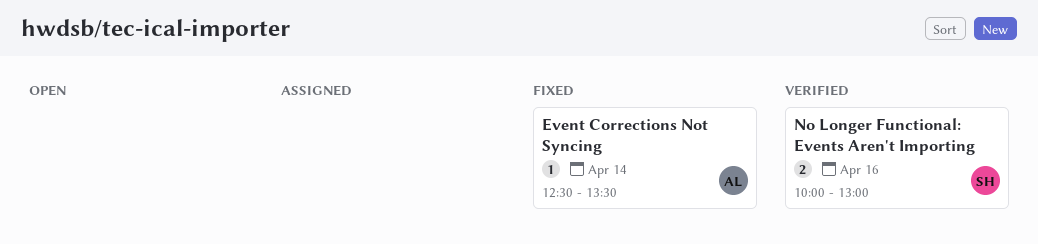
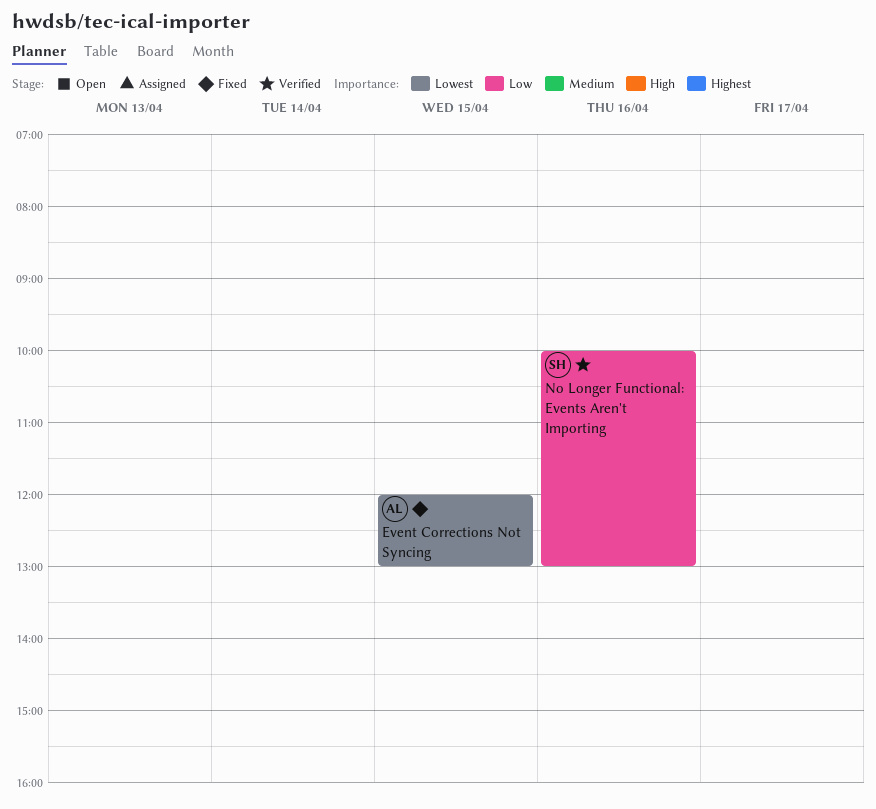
Event Corrections Not Syncing, day: Apr 14 -> Apr 15
Event Corrections Not Syncing, begins: 12:30 -> 12:00
Event Corrections Not Syncing, ends: 13:30 -> 13:00

